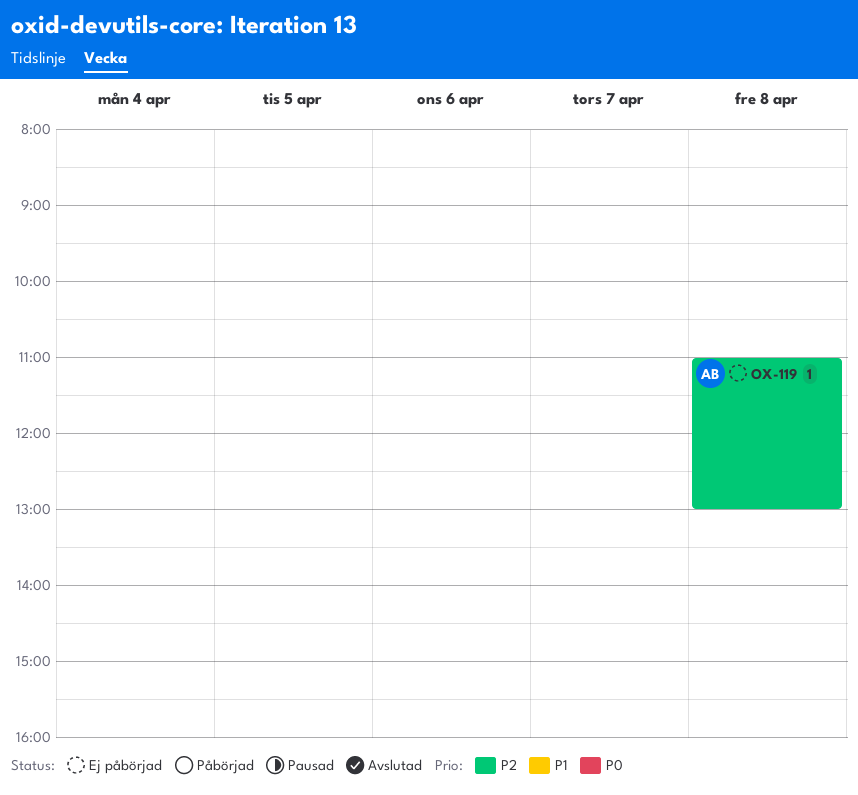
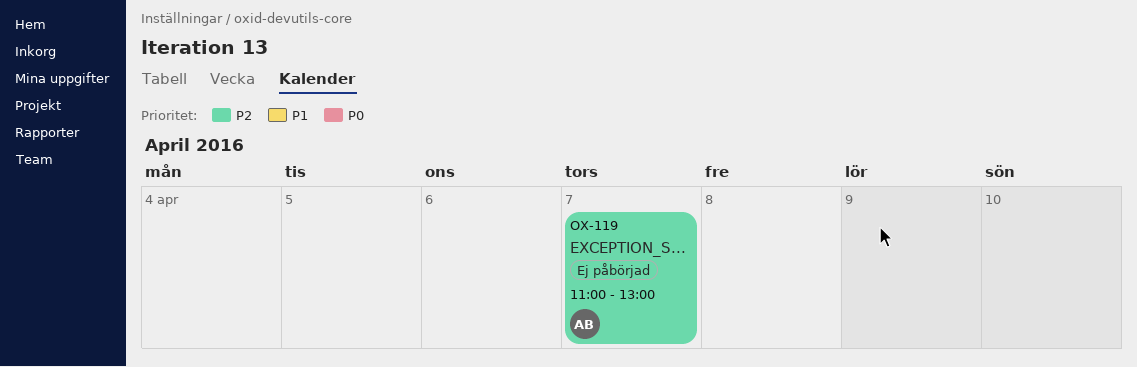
OX-119, day: Apr 8 -> Apr 7

